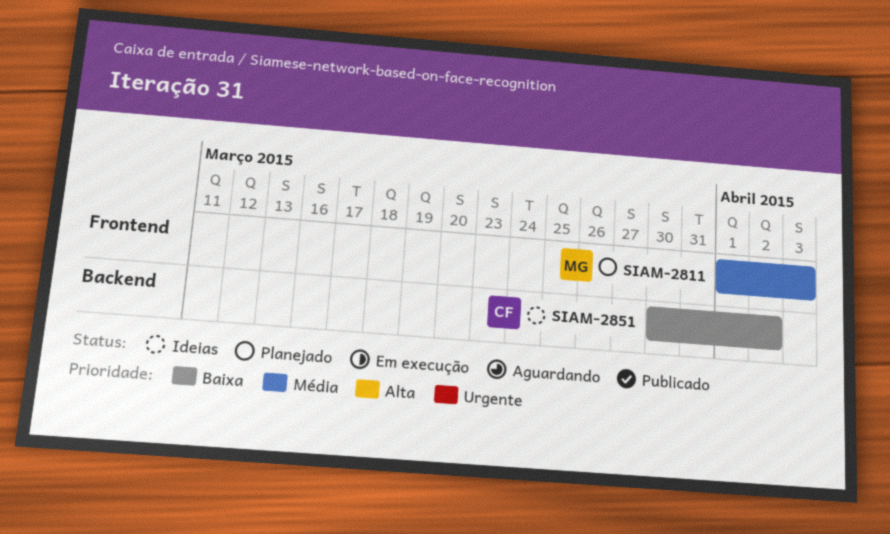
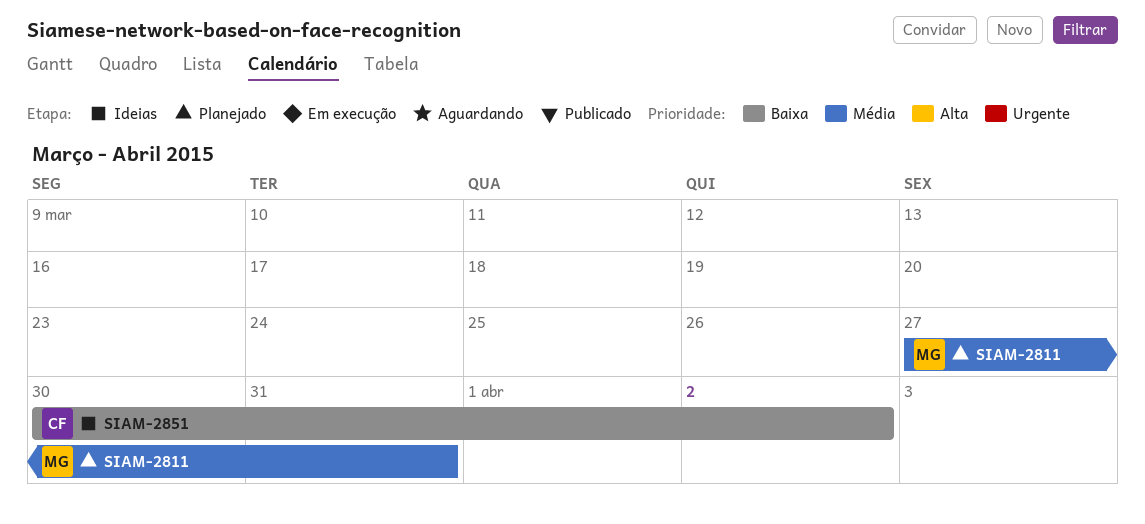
SIAM-2811, start: Apr 1 -> Mar 27
SIAM-2811, due: Apr 3 -> Mar 31

